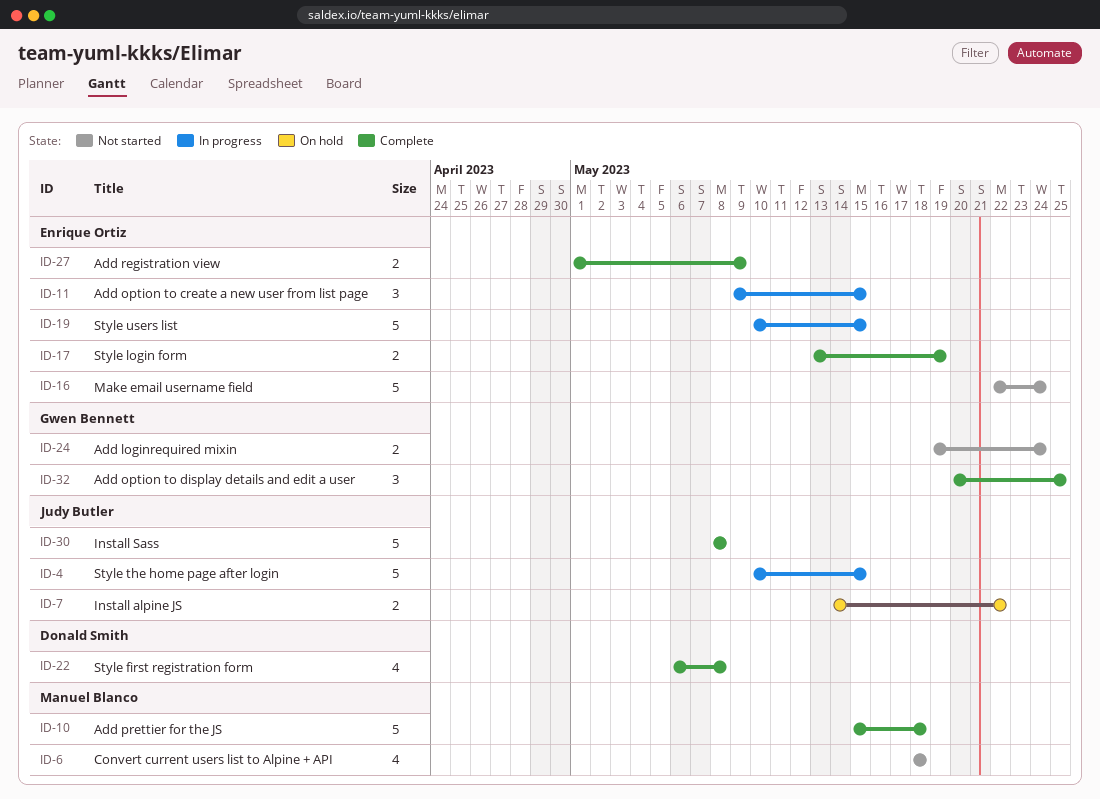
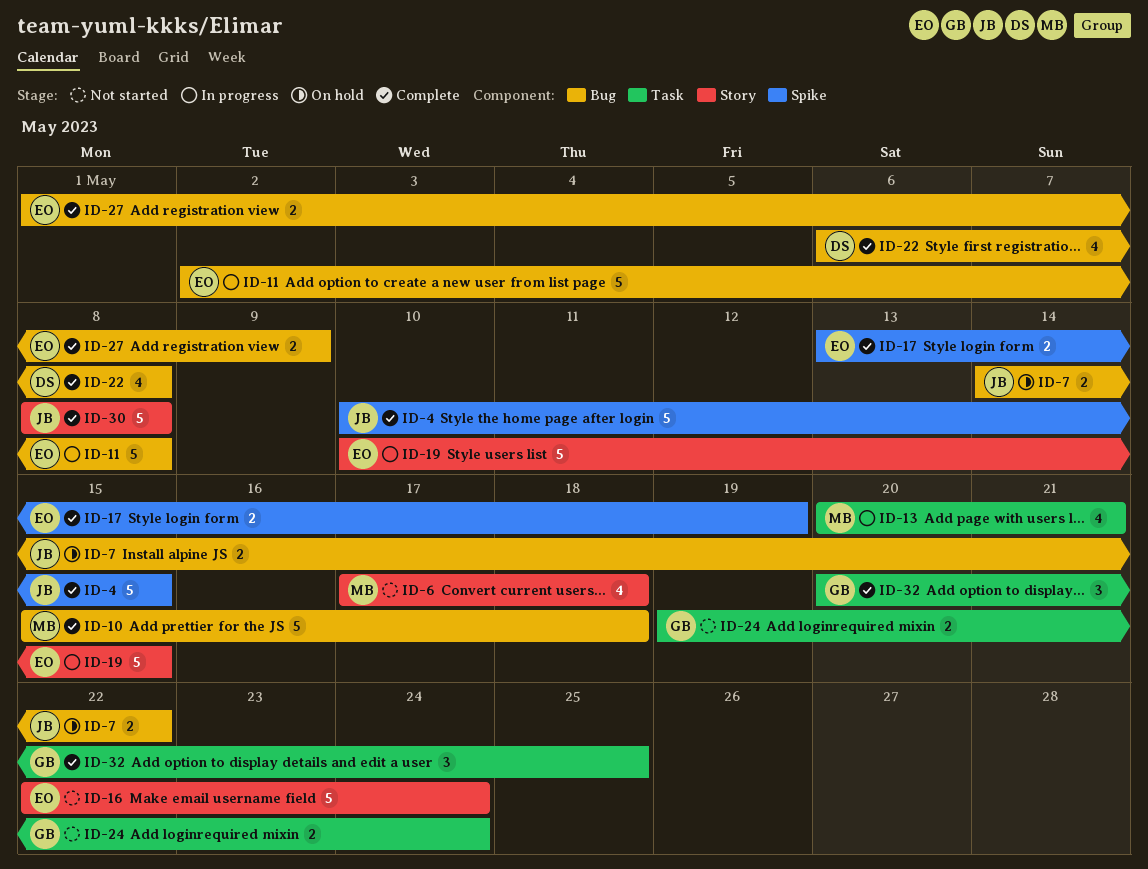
ID-4, status: In progress -> Complete
ID-6, start: May 18 -> May 17
ID-11, estimate: 3 -> 5
ID-11, start: May 9 -> May 2
ID-11, due: May 15 -> May 8
ID-13: none -> present

